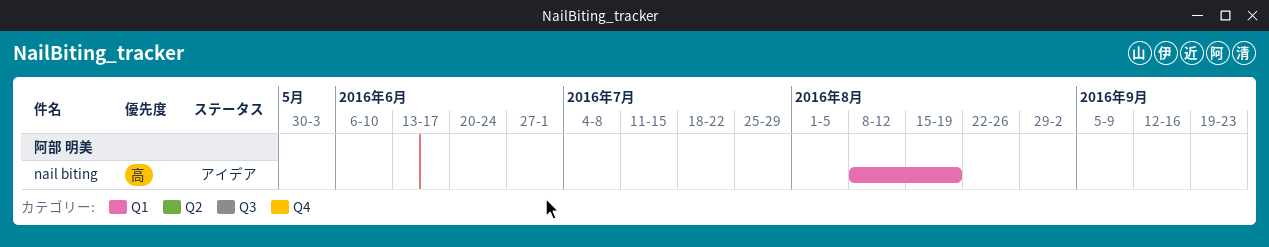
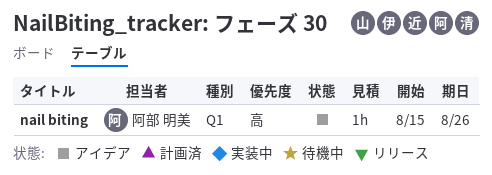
nail biting, start: Aug 8 -> Aug 15
nail biting, due: Aug 19 -> Aug 26

